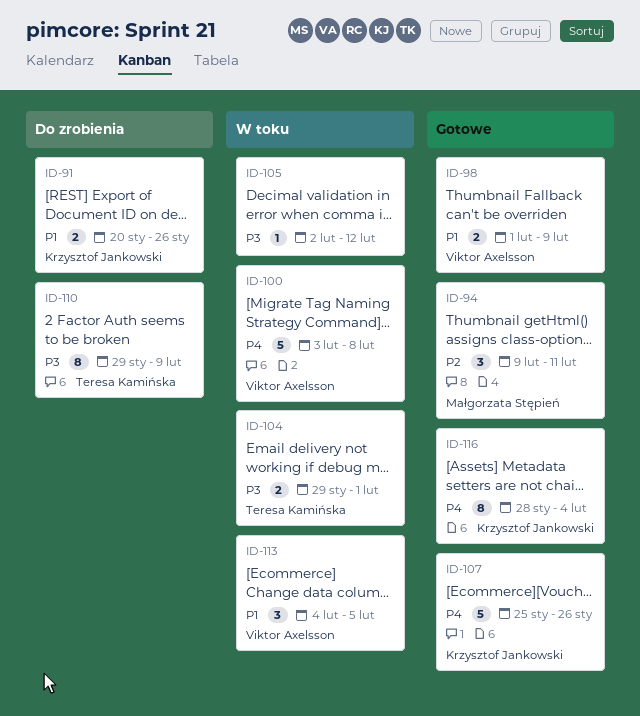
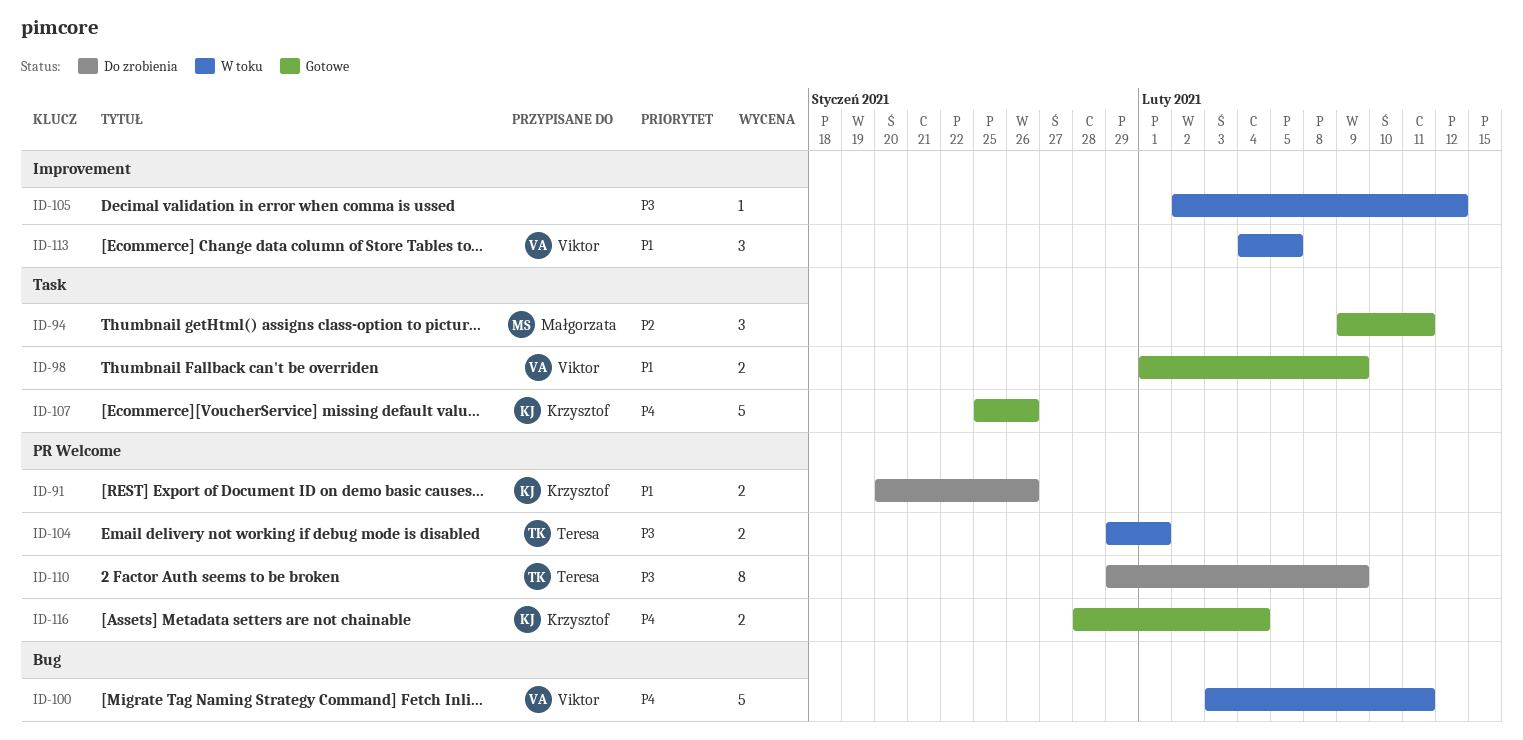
ID-100, due: Feb 8 -> Feb 11
ID-116, estimate: 8 -> 2

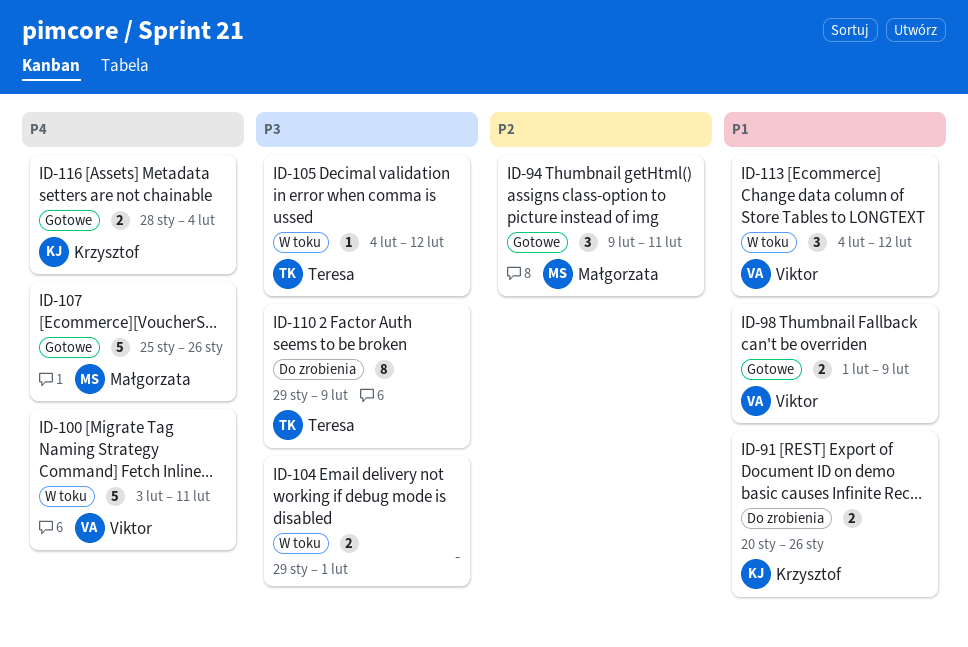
ID-104, owner: Teresa -> none
ID-105, owner: none -> Teresa
ID-105, start: Feb 2 -> Feb 4
ID-107, owner: Krzysztof -> Małgorzata
ID-113, due: Feb 5 -> Feb 12

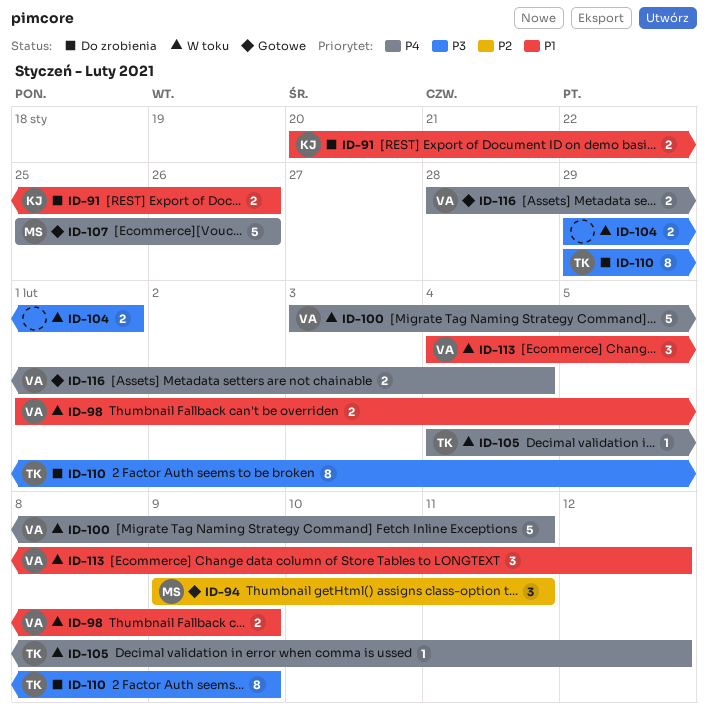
ID-98, status: Gotowe -> W toku
ID-105, priority: P3 -> P4
ID-116, owner: Krzysztof -> Viktor

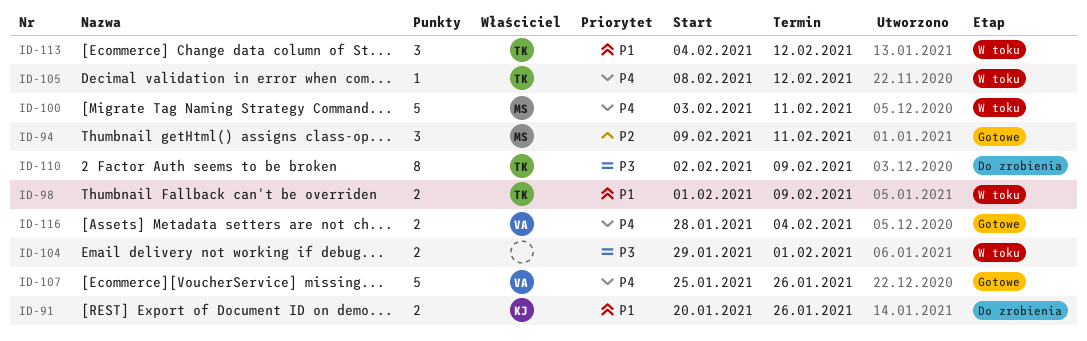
ID-98, owner: VA -> TK
ID-100, owner: VA -> MS
ID-105, start: Feb 4 -> Feb 8
ID-107, owner: MS -> VA
ID-110, start: Jan 29 -> Feb 2
ID-113, owner: VA -> TK

